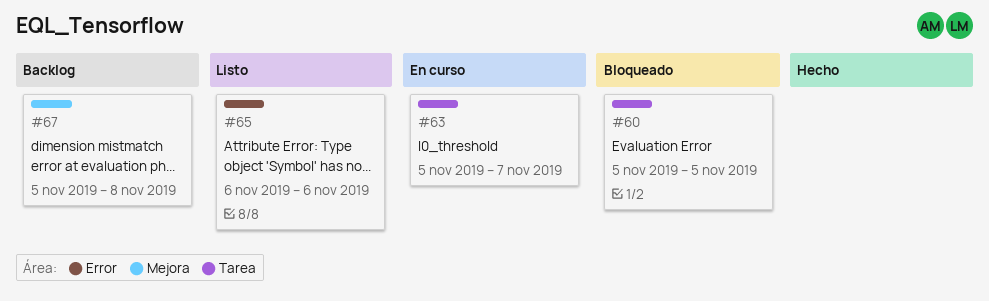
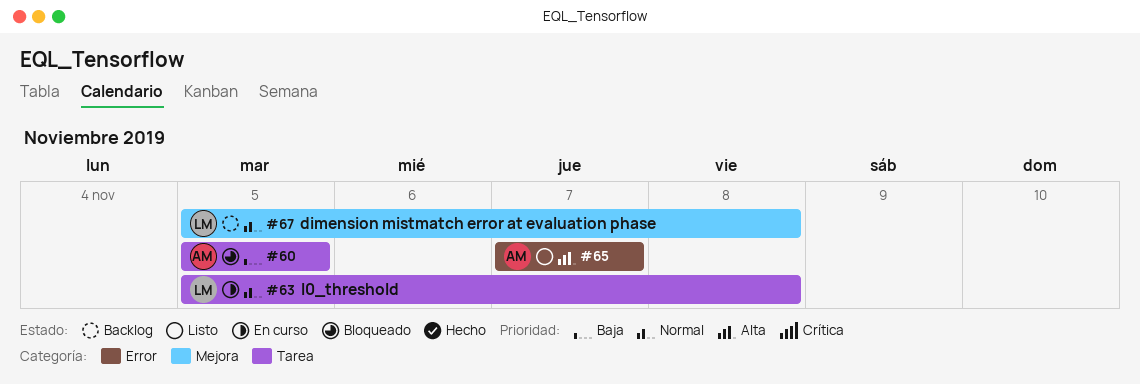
#63, due: Nov 7 -> Nov 8
#65, start: Nov 6 -> Nov 7
#65, due: Nov 6 -> Nov 7

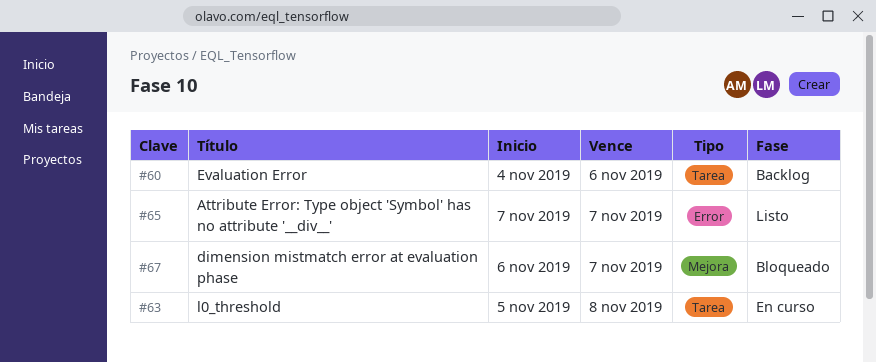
#60, status: Bloqueado -> Backlog
#60, start: Nov 5 -> Nov 4
#60, due: Nov 5 -> Nov 6
#67, status: Backlog -> Bloqueado
#67, start: Nov 5 -> Nov 6
#67, due: Nov 8 -> Nov 7

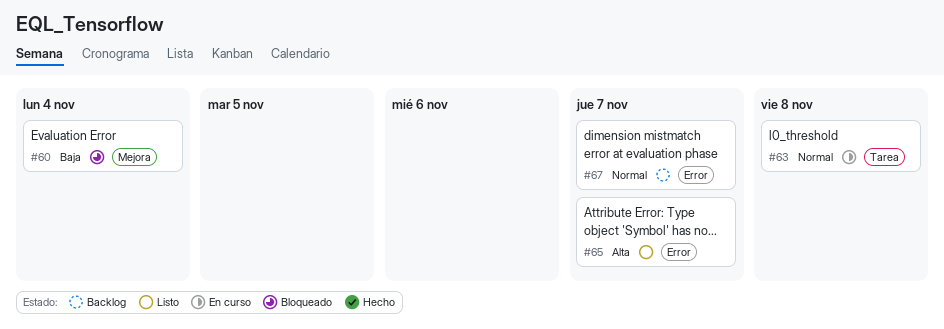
#60, status: Backlog -> Bloqueado
#60, label: Tarea -> Mejora
#60, due: Nov 6 -> Nov 4
#67, status: Bloqueado -> Backlog
#67, label: Mejora -> Error

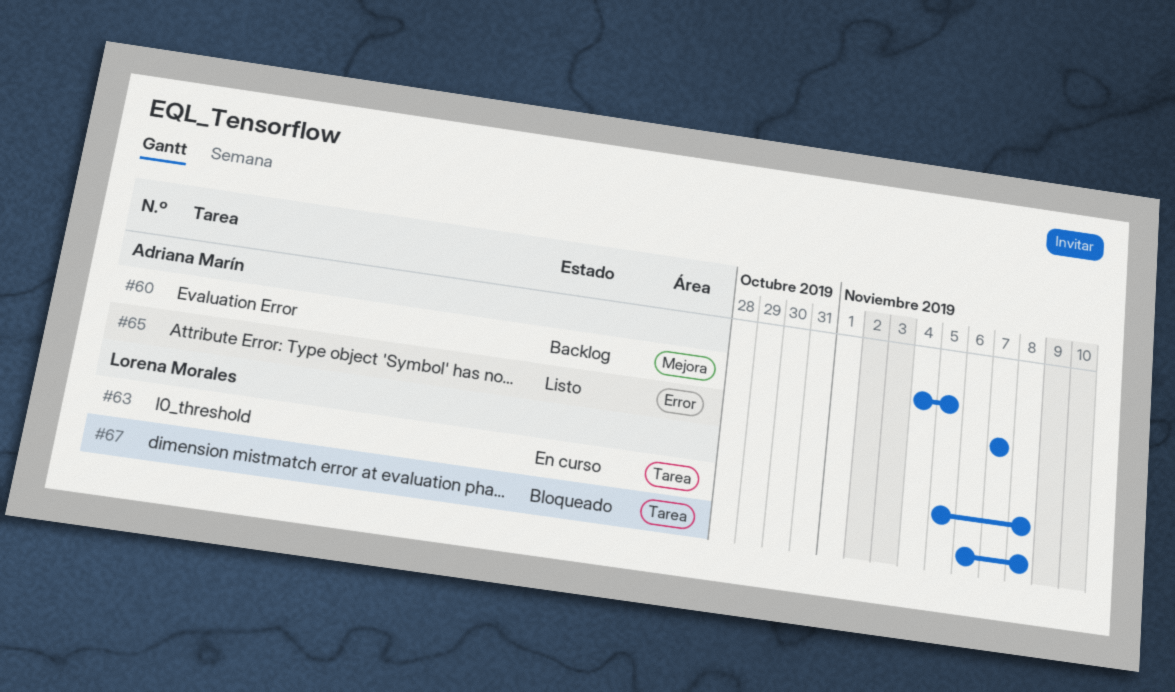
#60, status: Bloqueado -> Backlog
#60, due: Nov 4 -> Nov 5
#67, status: Backlog -> Bloqueado
#67, label: Error -> Tarea
#67, due: Nov 7 -> Nov 8

